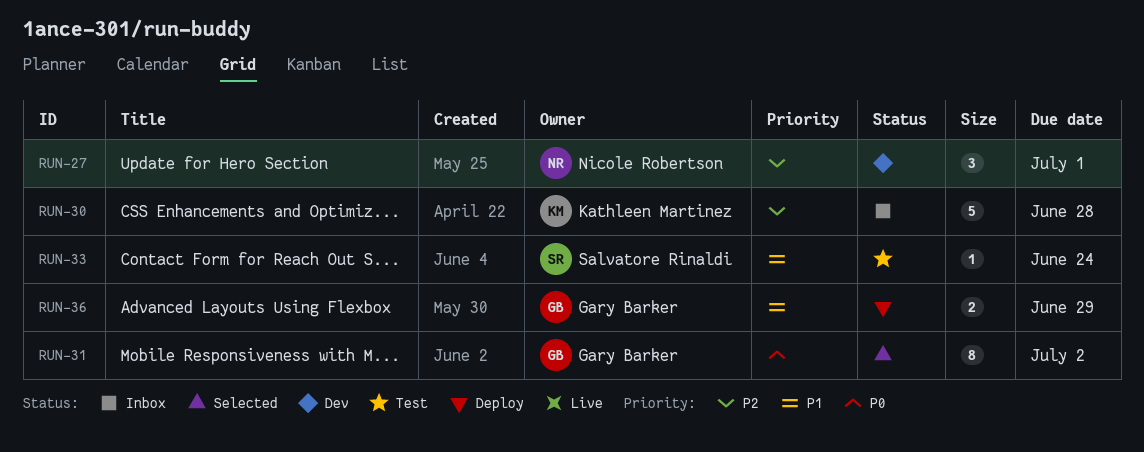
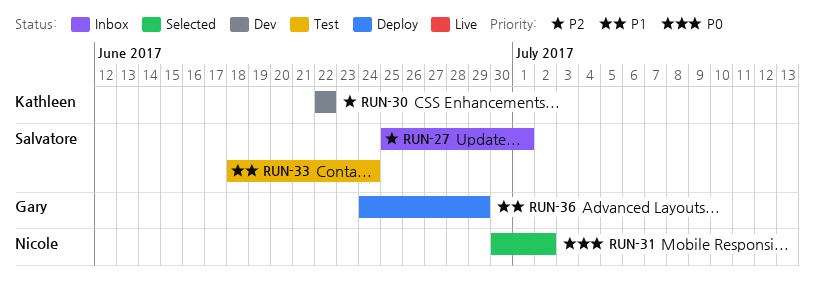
RUN-27, status: Dev -> Inbox
RUN-27, owner: Nicole Robertson -> Salvatore Rinaldi
RUN-30, status: Inbox -> Dev
RUN-30, due: Jun 28 -> Jun 22
RUN-31, owner: Gary Barker -> Nicole Robertson

